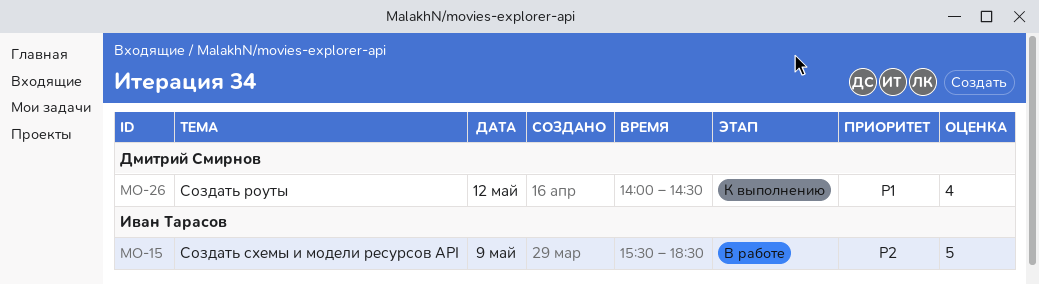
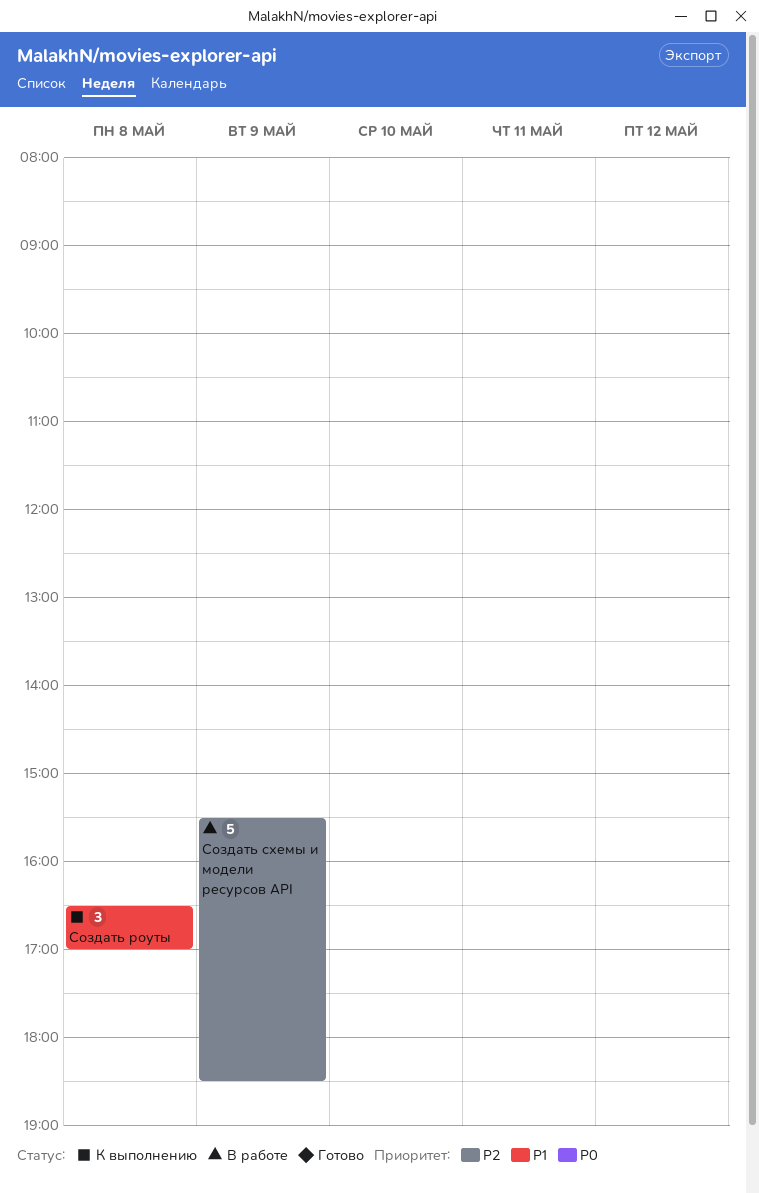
Создать роуты, estimate: 4 -> 3
Создать роуты, day: May 12 -> May 8
Создать роуты, begins: 14:00 -> 16:30
Создать роуты, ends: 14:30 -> 17:00

